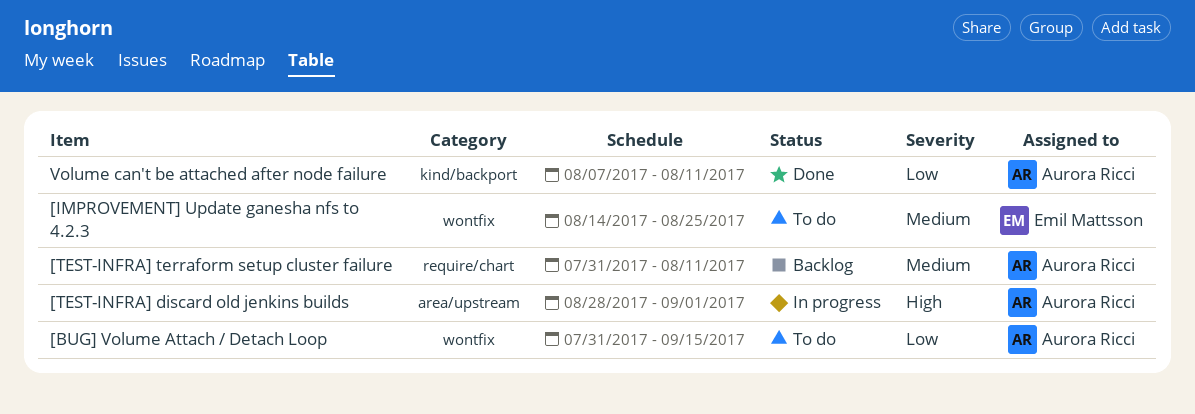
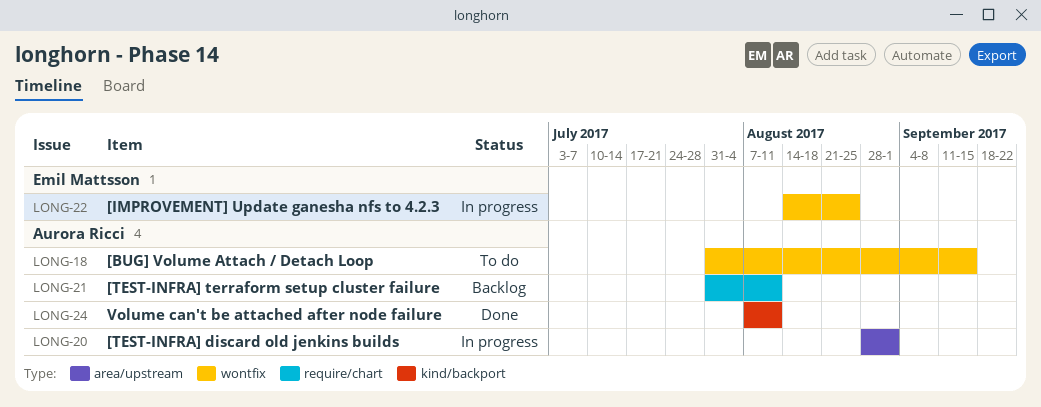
[IMPROVEMENT] Update ganesha nfs to 4.2.3, status: To do -> In progress

